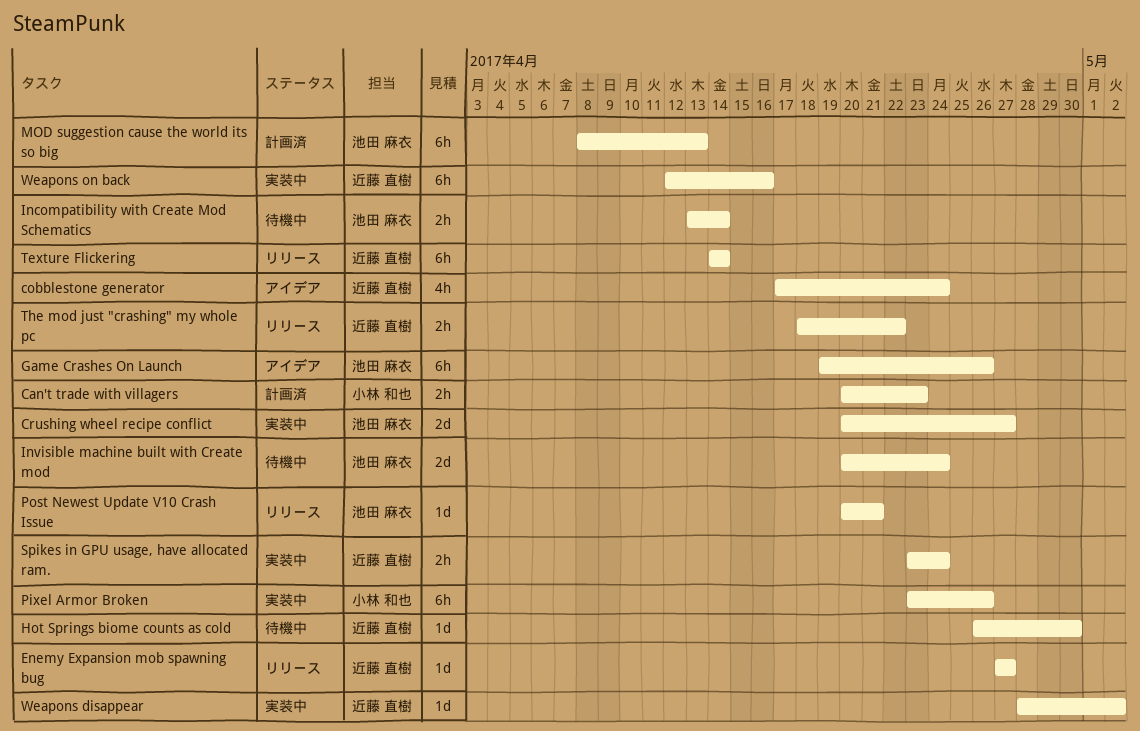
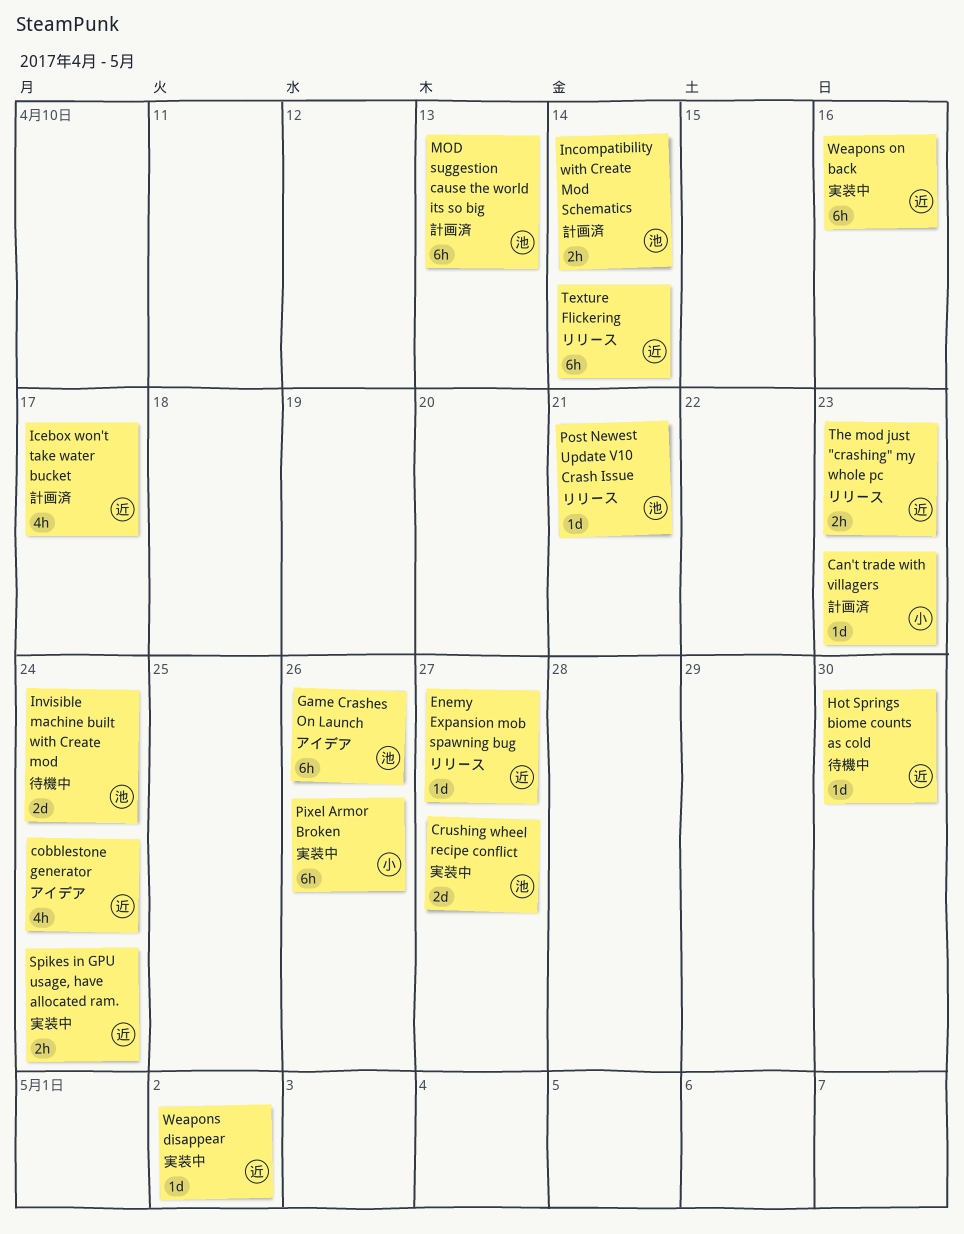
Can't trade with villagers, estimate: 2h -> 1d
Icebox won't take water bucket: none -> present
Incompatibility with Create Mod Schematics, status: 待機中 -> 計画済
The mod just "crashing" my whole pc, due: Apr 22 -> Apr 23

